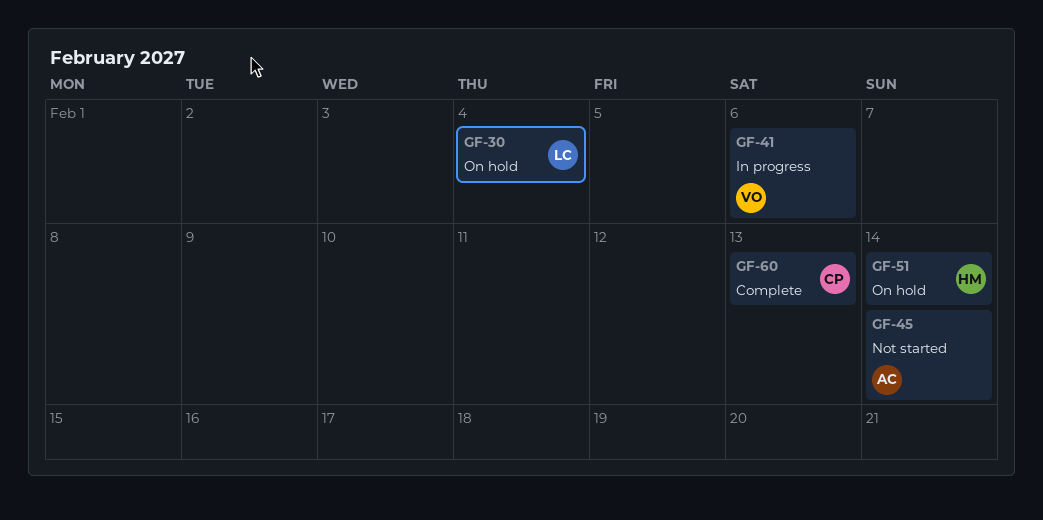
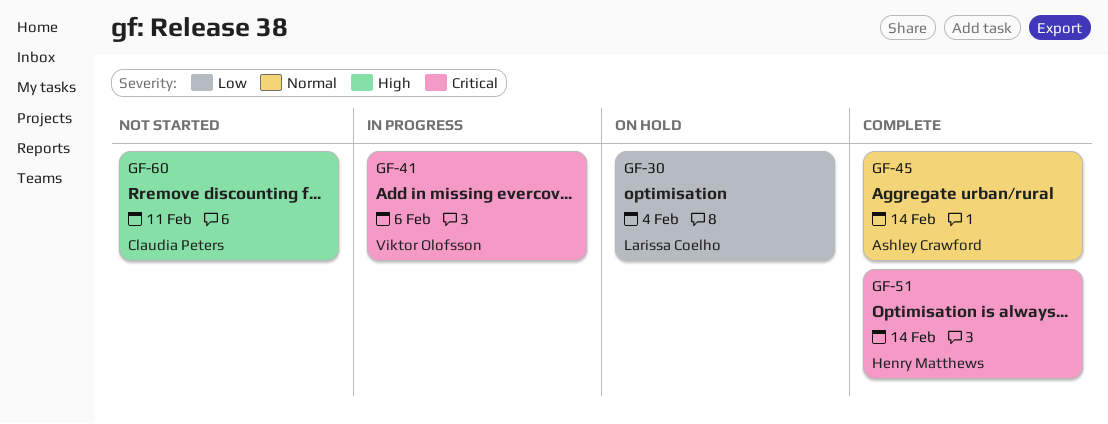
GF-45, status: Not started -> Complete
GF-51, status: On hold -> Complete
GF-60, status: Complete -> Not started
GF-60, due: Feb 13 -> Feb 11

